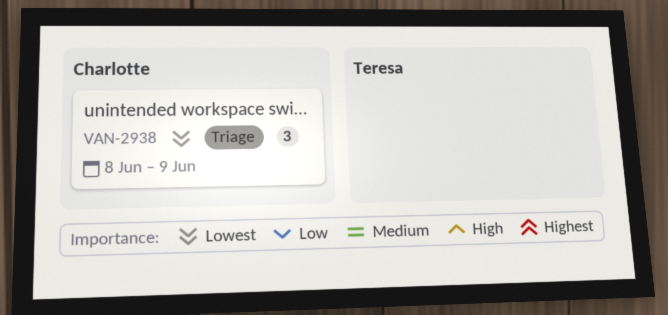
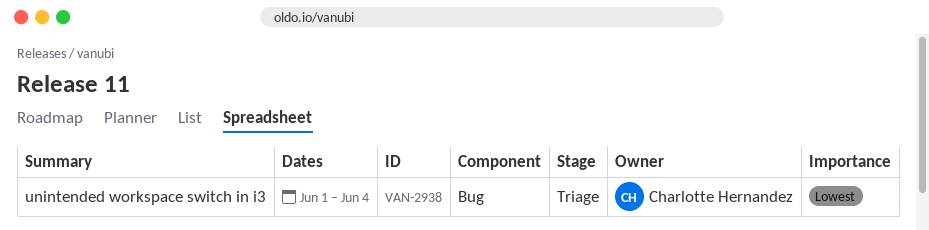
VAN-2938, start: Jun 8 -> Jun 1
VAN-2938, due: Jun 9 -> Jun 4

